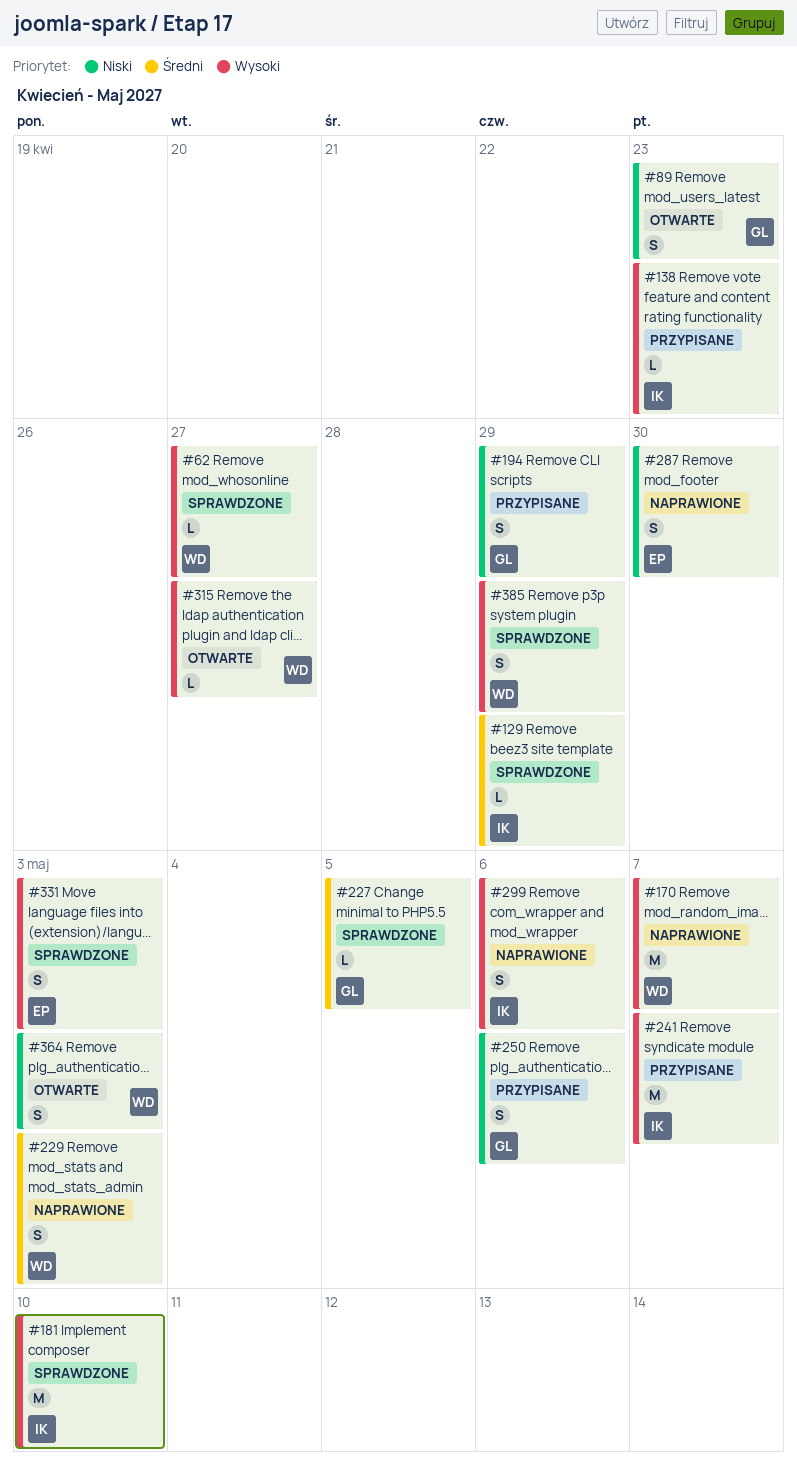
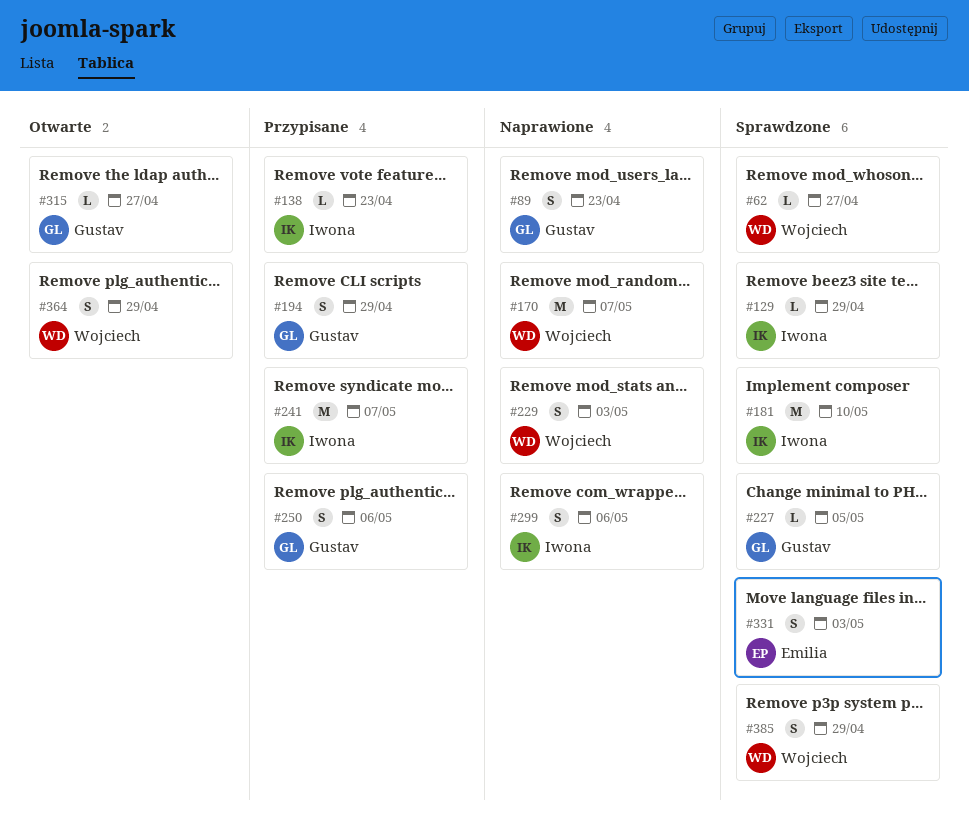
#89, status: Otwarte -> Naprawione
#287: present -> none
#315, owner: Wojciech -> Gustav
#364, due: May 3 -> Apr 29

